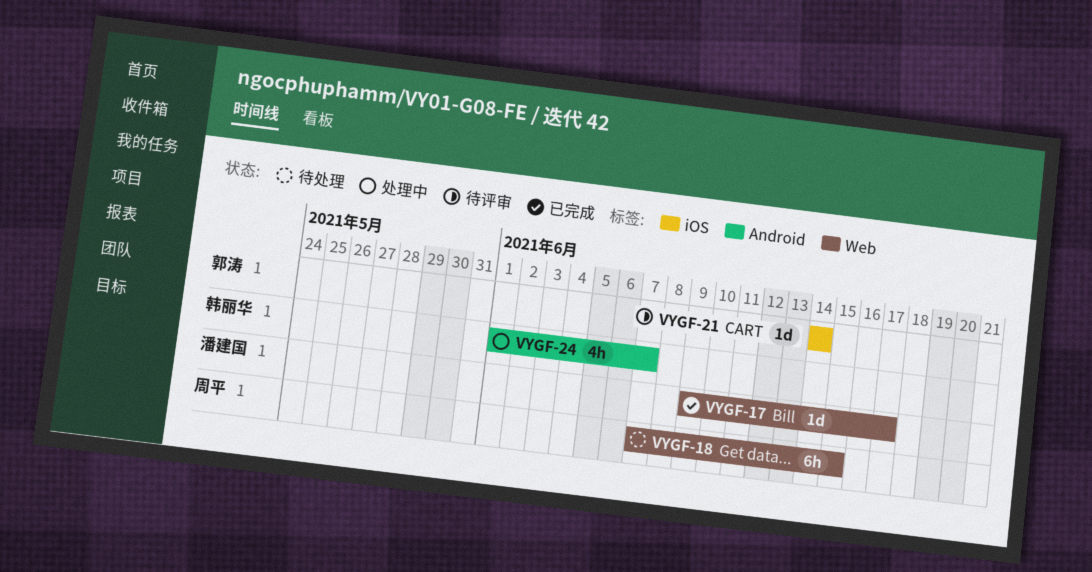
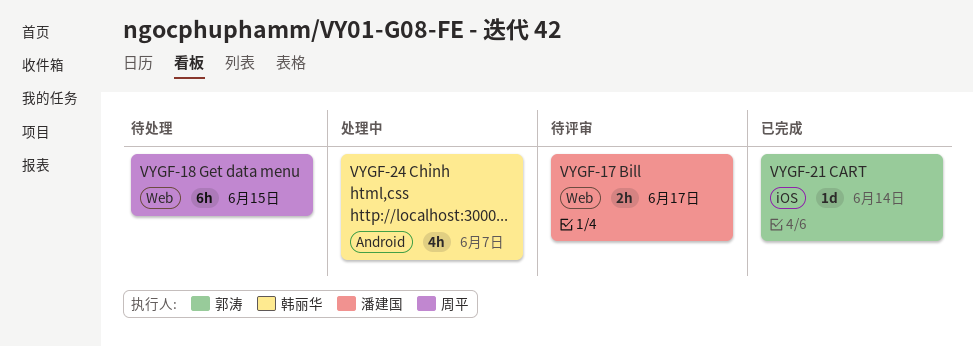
VYGF-17, status: 已完成 -> 待评审
VYGF-17, estimate: 1d -> 2h
VYGF-21, status: 待评审 -> 已完成

